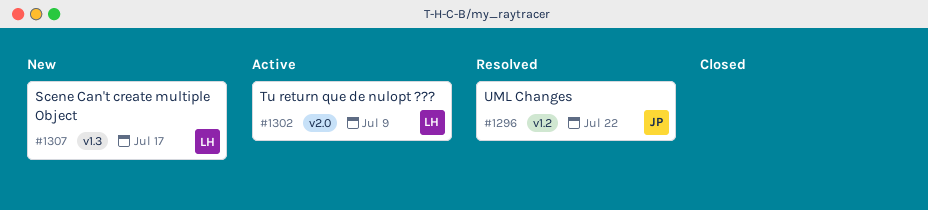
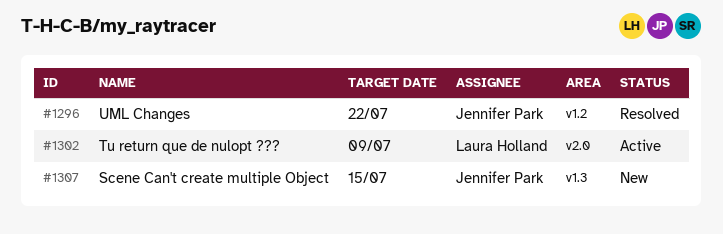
#1307, owner: Laura Holland -> Jennifer Park
#1307, due: Jul 17 -> Jul 15

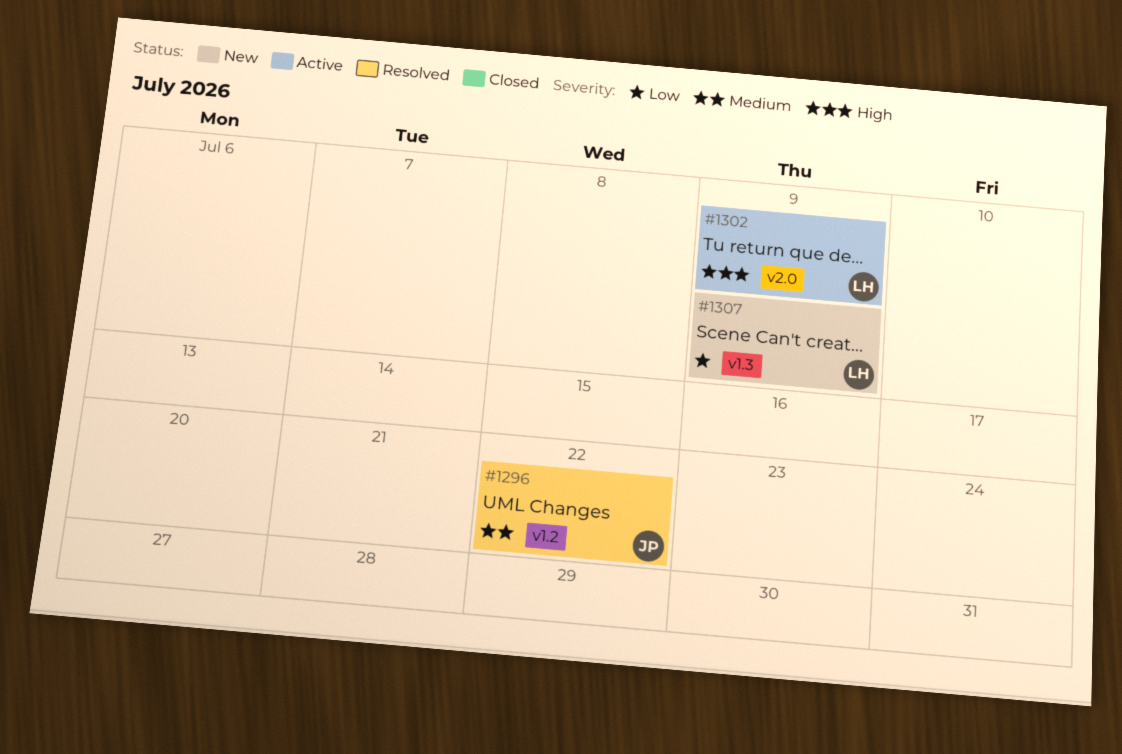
#1307, owner: Jennifer Park -> Laura Holland
#1307, due: Jul 15 -> Jul 9

